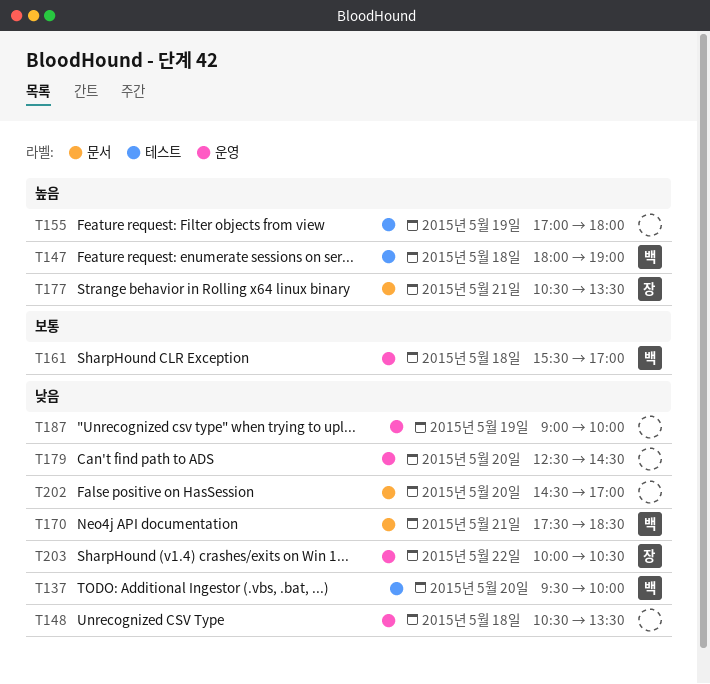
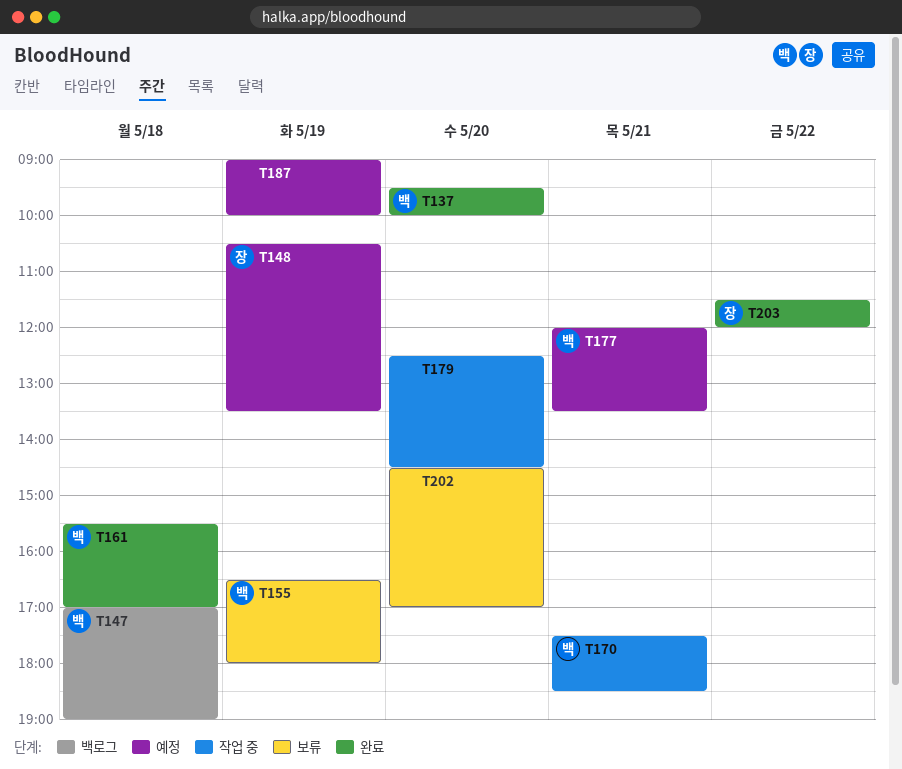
T147, begins: 18:00 -> 17:00
T148, owner: none -> 장
T148, day: May 18 -> May 19
T155, owner: none -> 백
T155, begins: 17:00 -> 16:30
T177, owner: 장 -> 백
T177, begins: 10:30 -> 12:00
T203, begins: 10:00 -> 11:30
T203, ends: 10:30 -> 12:00

